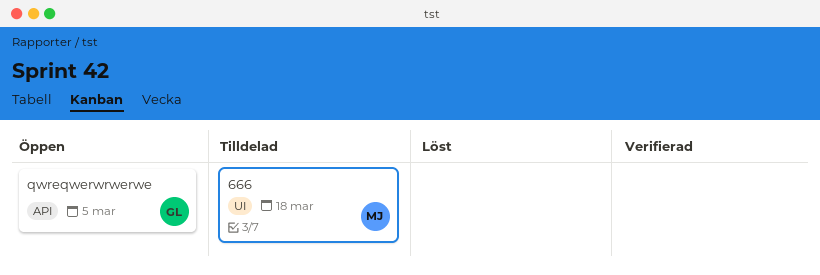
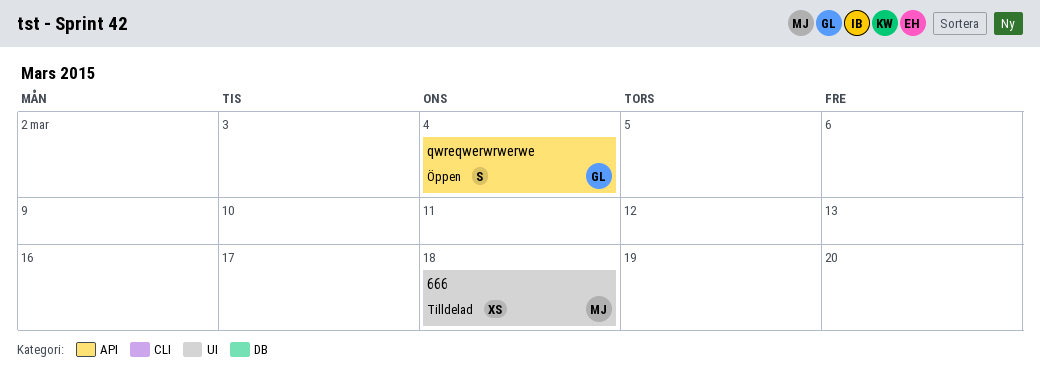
qwreqwerwrwerwe, due: Mar 5 -> Mar 4

